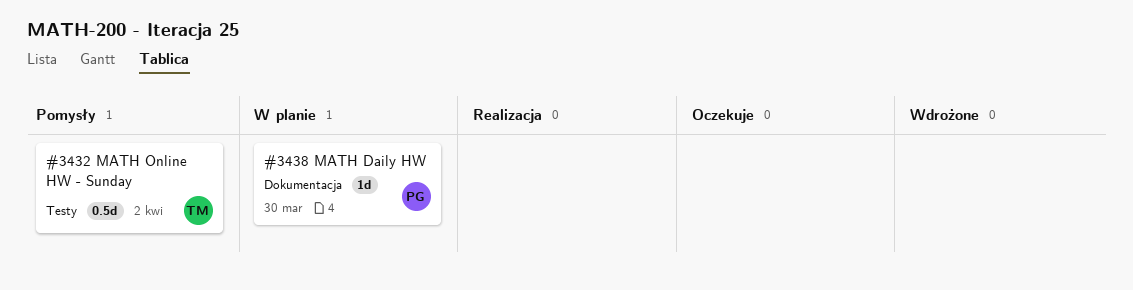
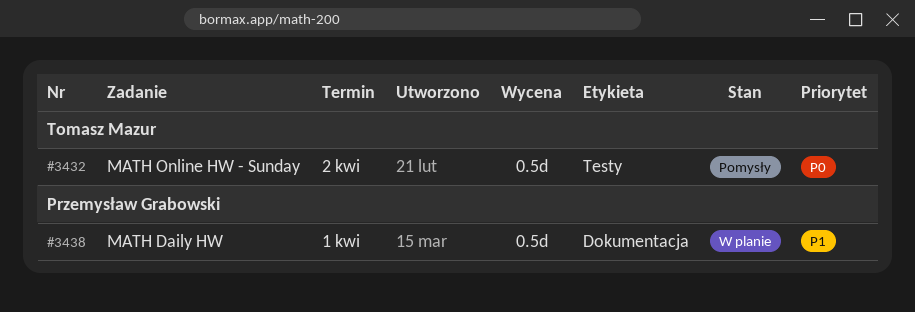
#3438, estimate: 1d -> 0.5d
#3438, due: Mar 30 -> Apr 1

